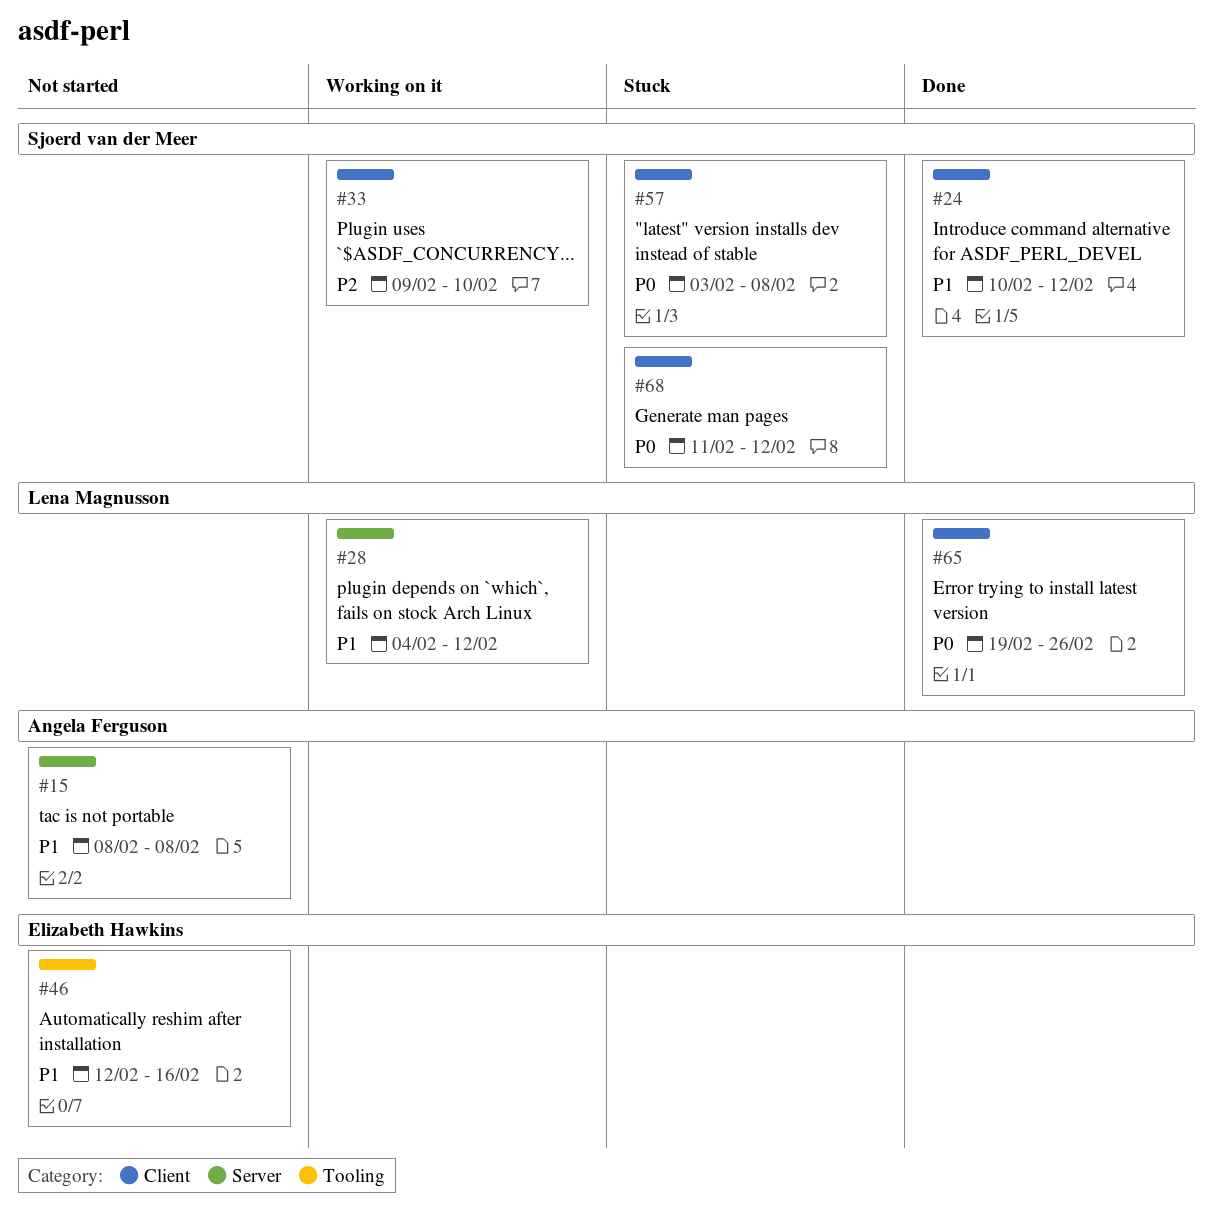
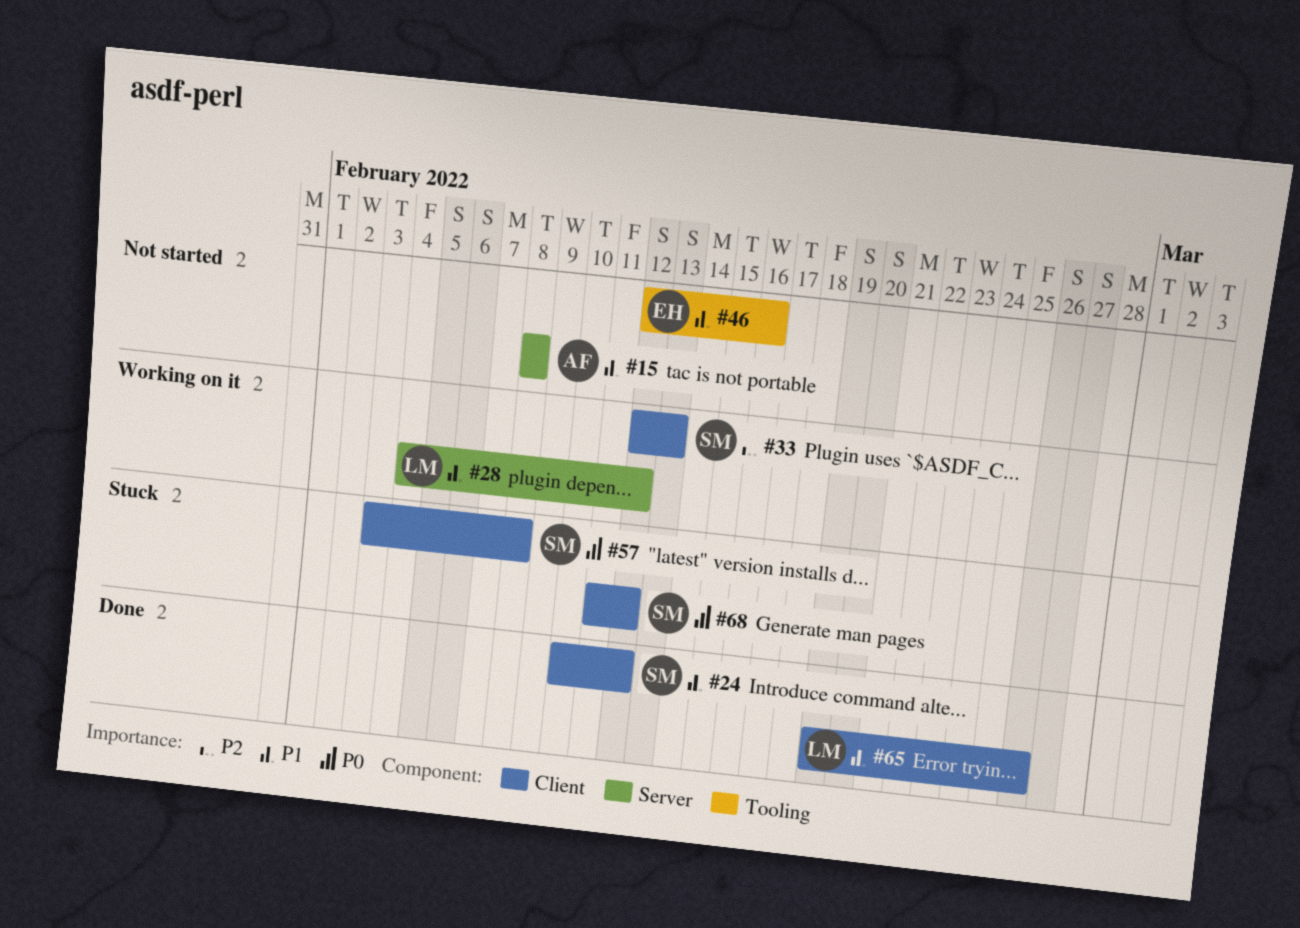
#33, start: Feb 9 -> Feb 12
#33, due: Feb 10 -> Feb 13
#65, priority: P0 -> P1

